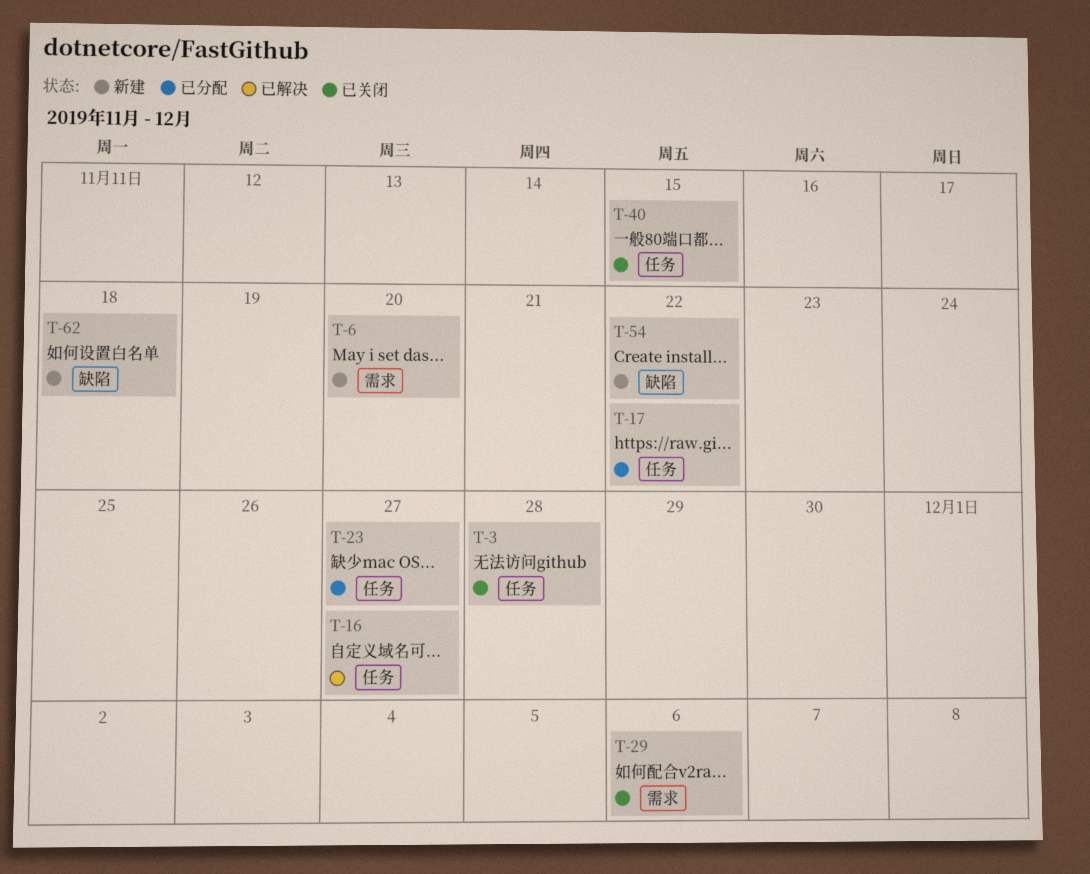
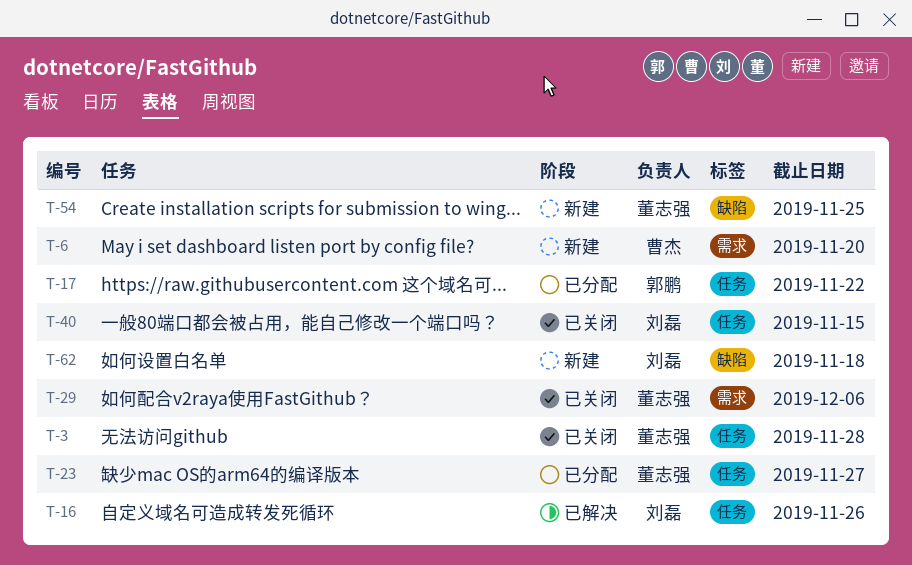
T-16, due: Nov 27 -> Nov 26
T-54, due: Nov 22 -> Nov 25

